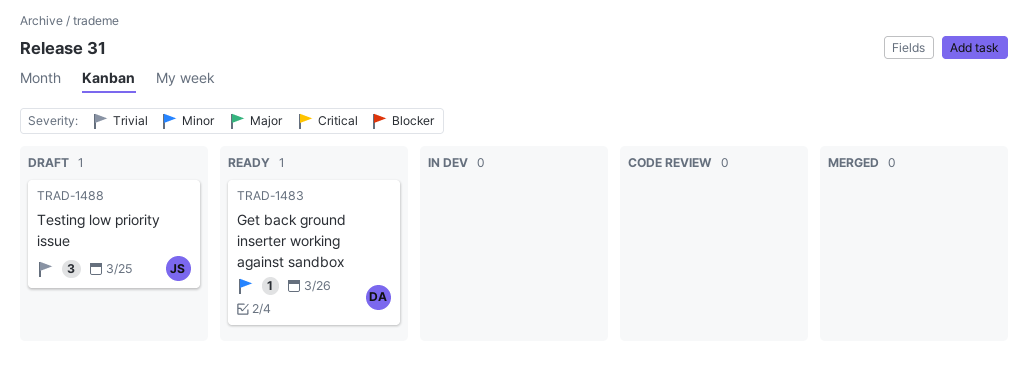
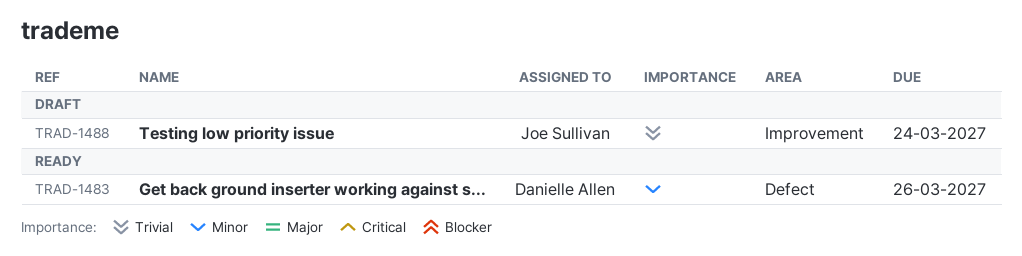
TRAD-1488, due: Mar 25 -> Mar 24

